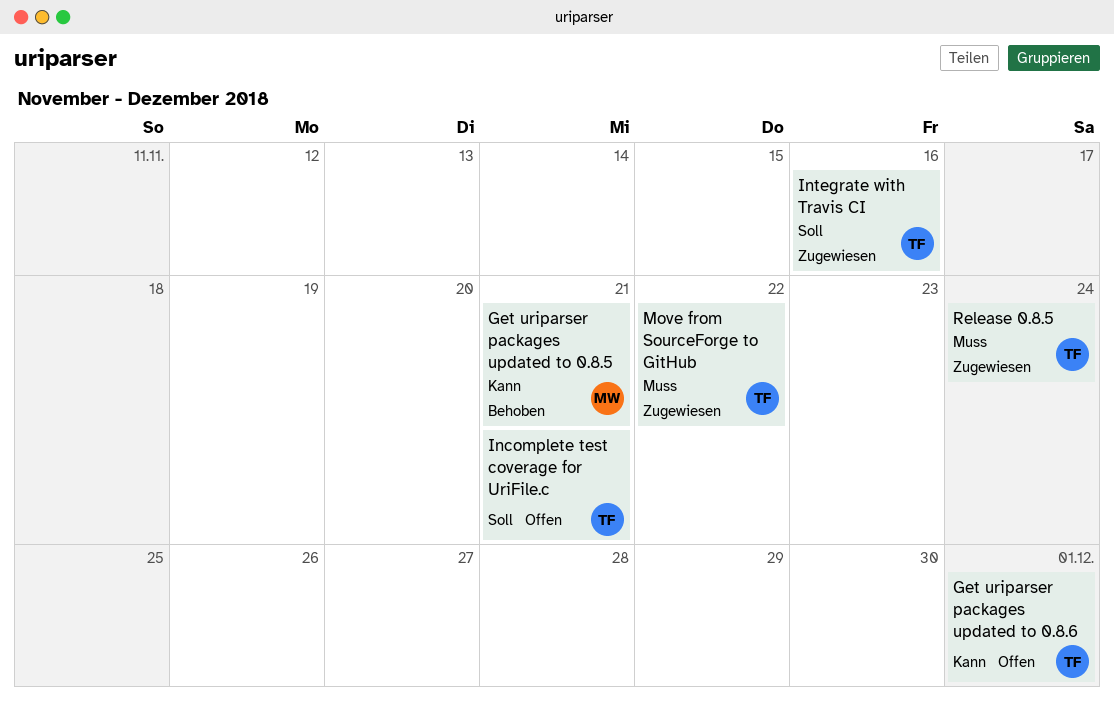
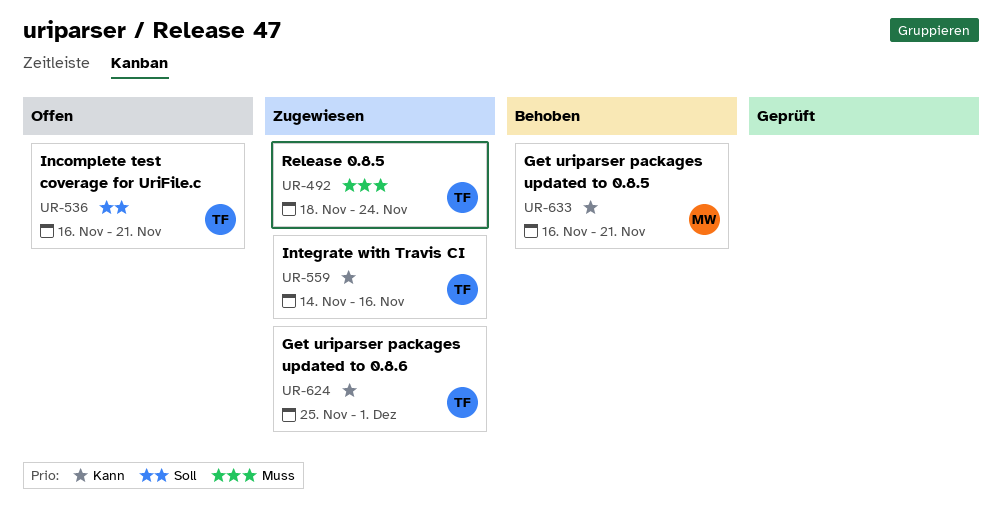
Get uriparser packages updated to 0.8.6, status: Offen -> Zugewiesen
Integrate with Travis CI, priority: Soll -> Kann
Move from SourceForge to GitHub: present -> none

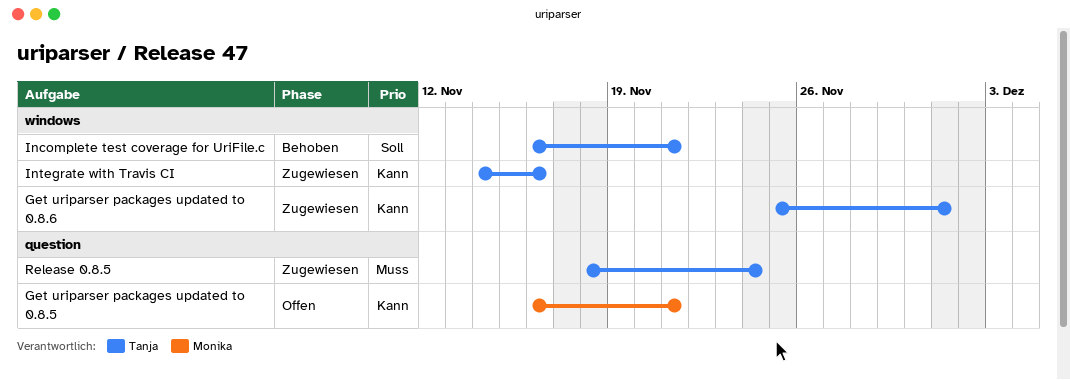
Get uriparser packages updated to 0.8.5, status: Behoben -> Offen
Incomplete test coverage for UriFile.c, status: Offen -> Behoben

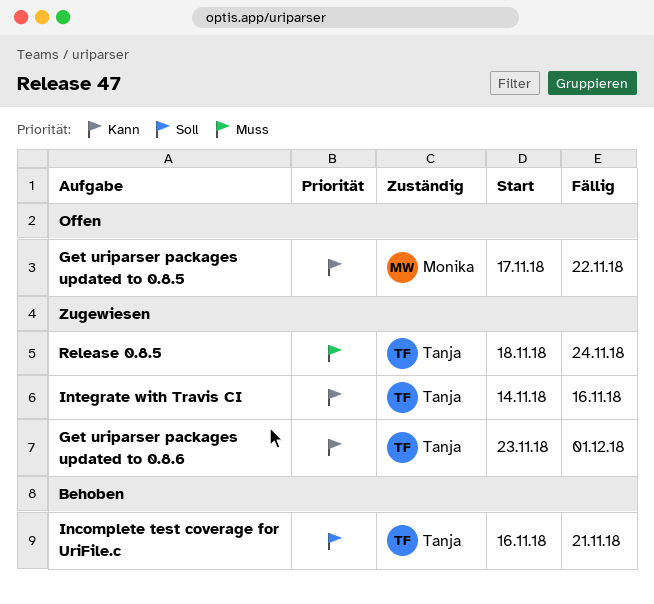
Get uriparser packages updated to 0.8.5, start: Nov 16 -> Nov 17
Get uriparser packages updated to 0.8.5, due: Nov 21 -> Nov 22
Get uriparser packages updated to 0.8.6, start: Nov 25 -> Nov 23

